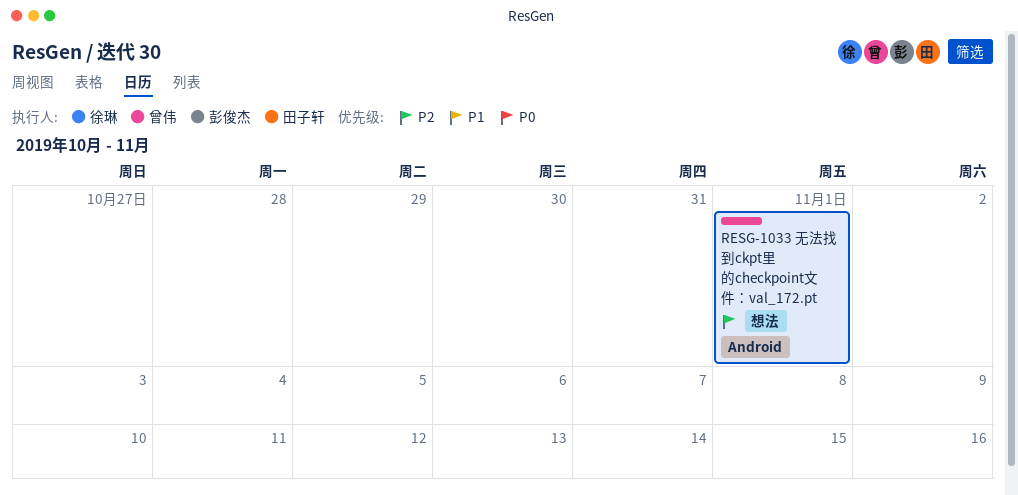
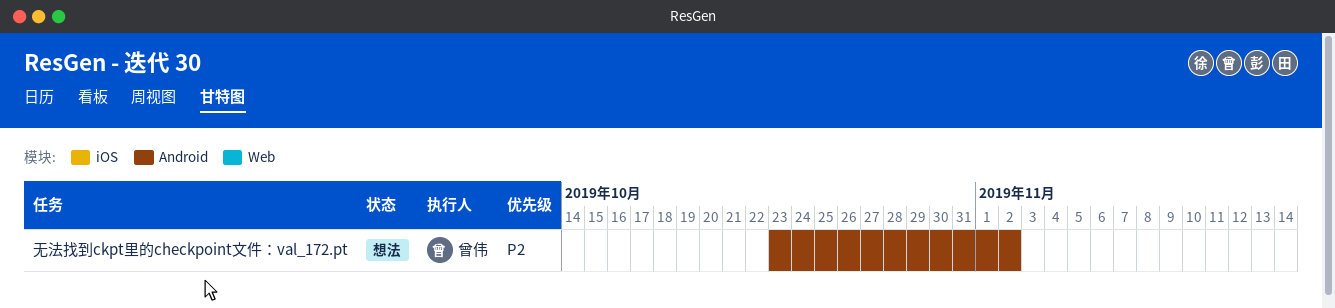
无法找到ckpt里的checkpoint文件：val_172.pt, due: Nov 1 -> Nov 2

